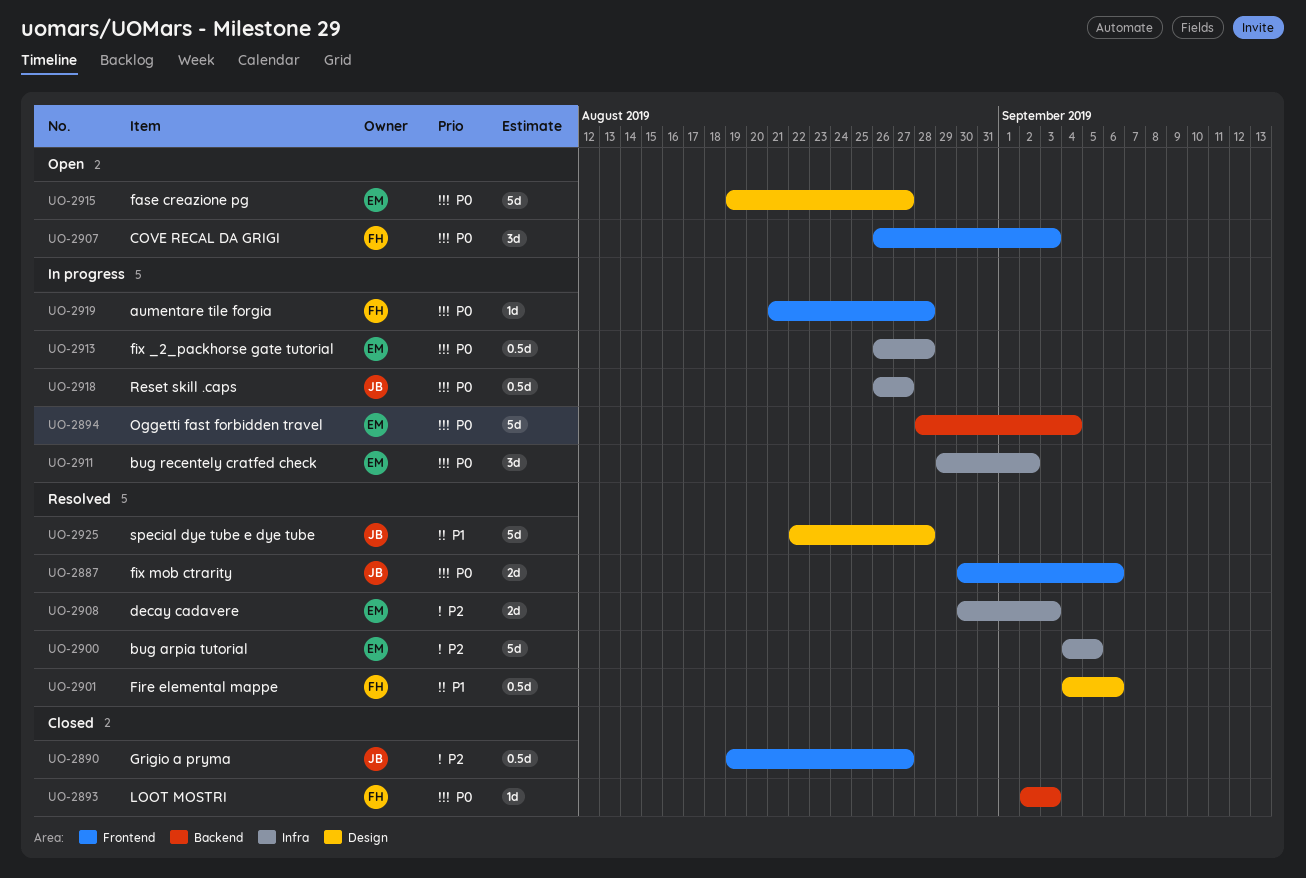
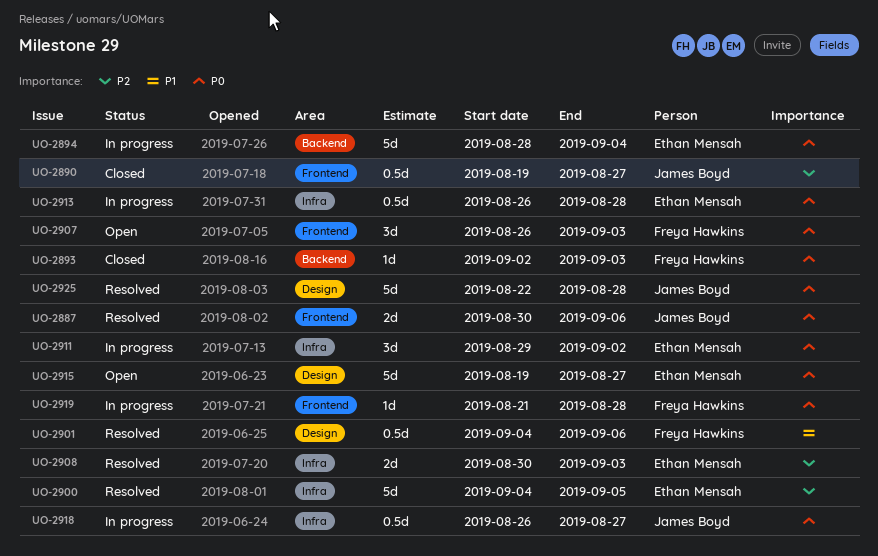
UO-2925, priority: P1 -> P0

